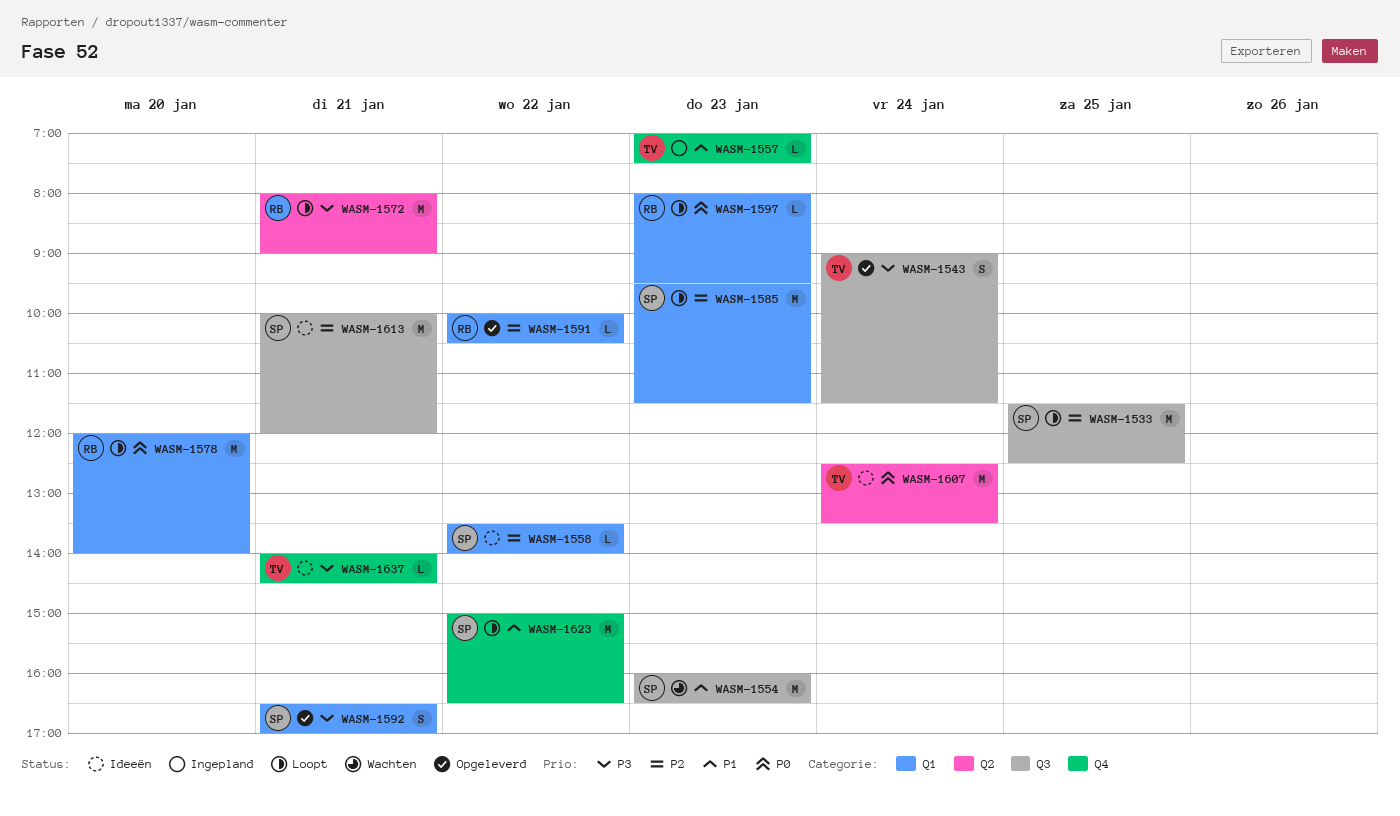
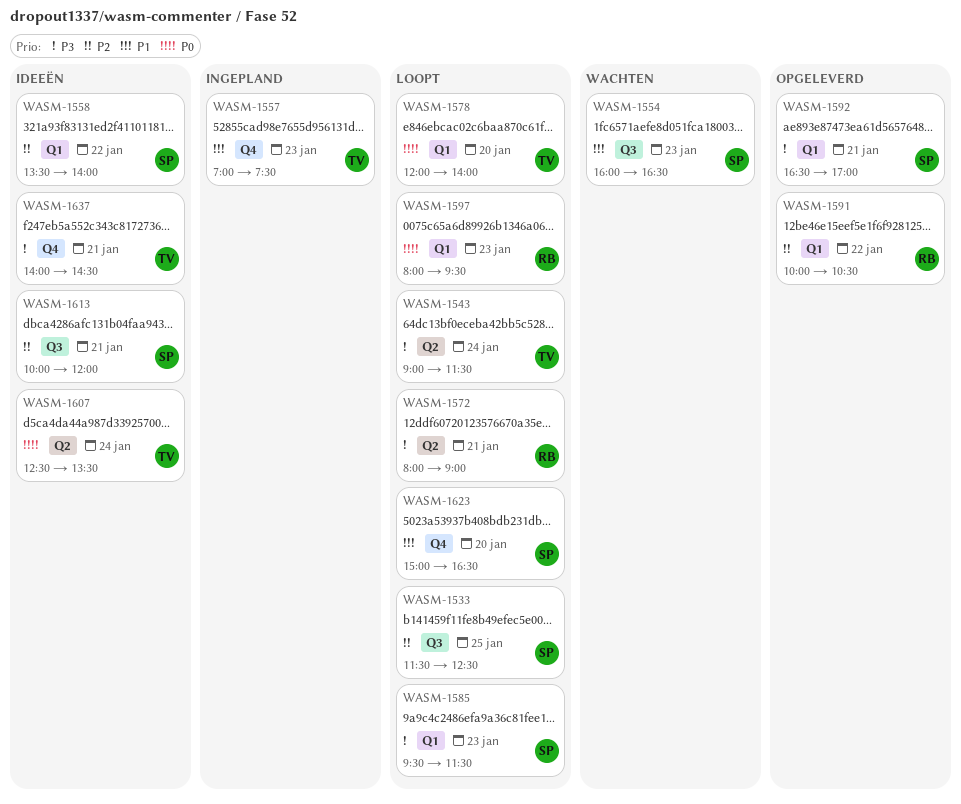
WASM-1543, status: Opgeleverd -> Loopt
WASM-1543, label: Q3 -> Q2
WASM-1578, owner: RB -> TV
WASM-1585, priority: P2 -> P3
WASM-1623, day: Jan 22 -> Jan 20

